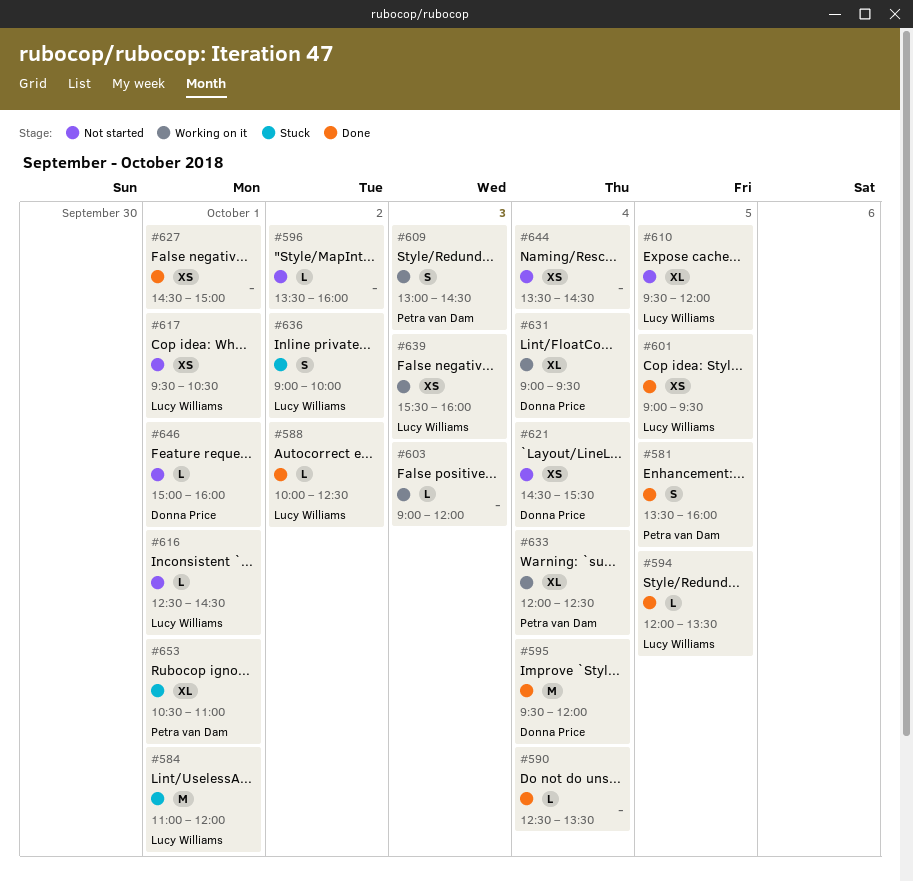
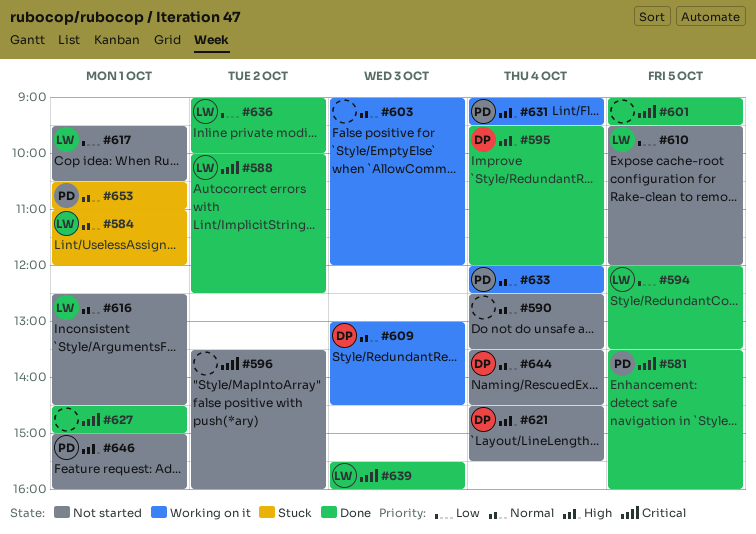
#590, status: Done -> Not started
#601, owner: Lucy Williams -> none
#609, owner: Petra van Dam -> Donna Price
#631, owner: Donna Price -> Petra van Dam
#636, status: Stuck -> Done
#639, status: Working on it -> Done
#644, owner: none -> Donna Price
#646, owner: Donna Price -> Petra van Dam

